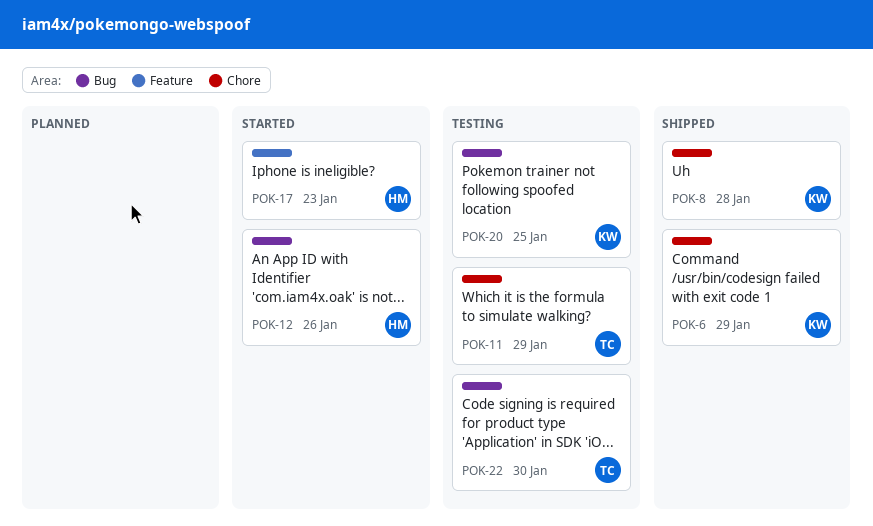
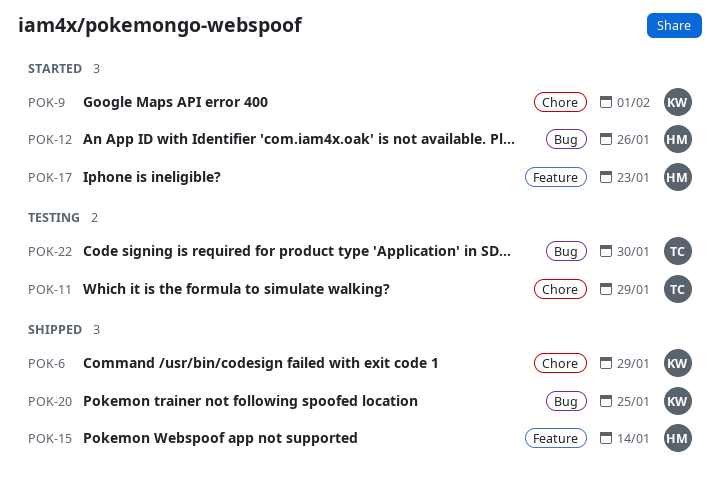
POK-8: present -> none
POK-9: none -> present
POK-15: none -> present
POK-20, status: Testing -> Shipped

